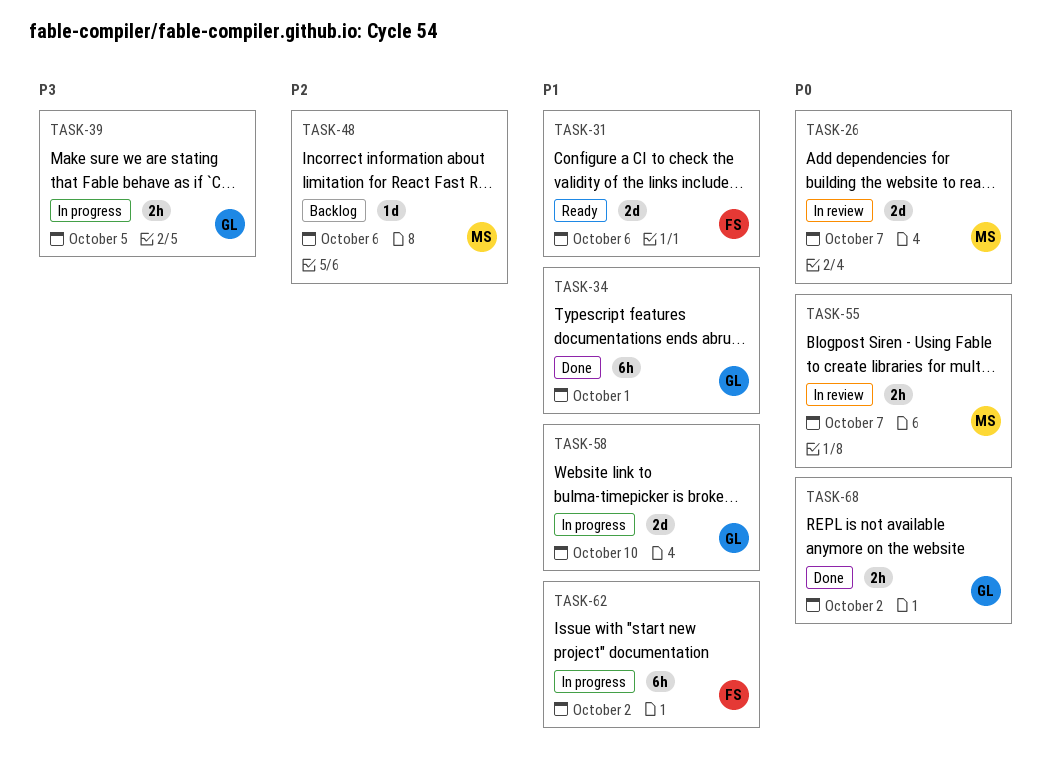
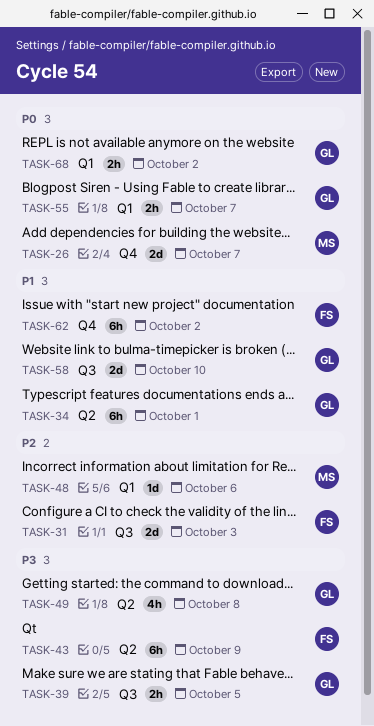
TASK-31, priority: P1 -> P2
TASK-31, due: Oct 6 -> Oct 3
TASK-43: none -> present
TASK-49: none -> present
TASK-55, owner: MS -> GL

